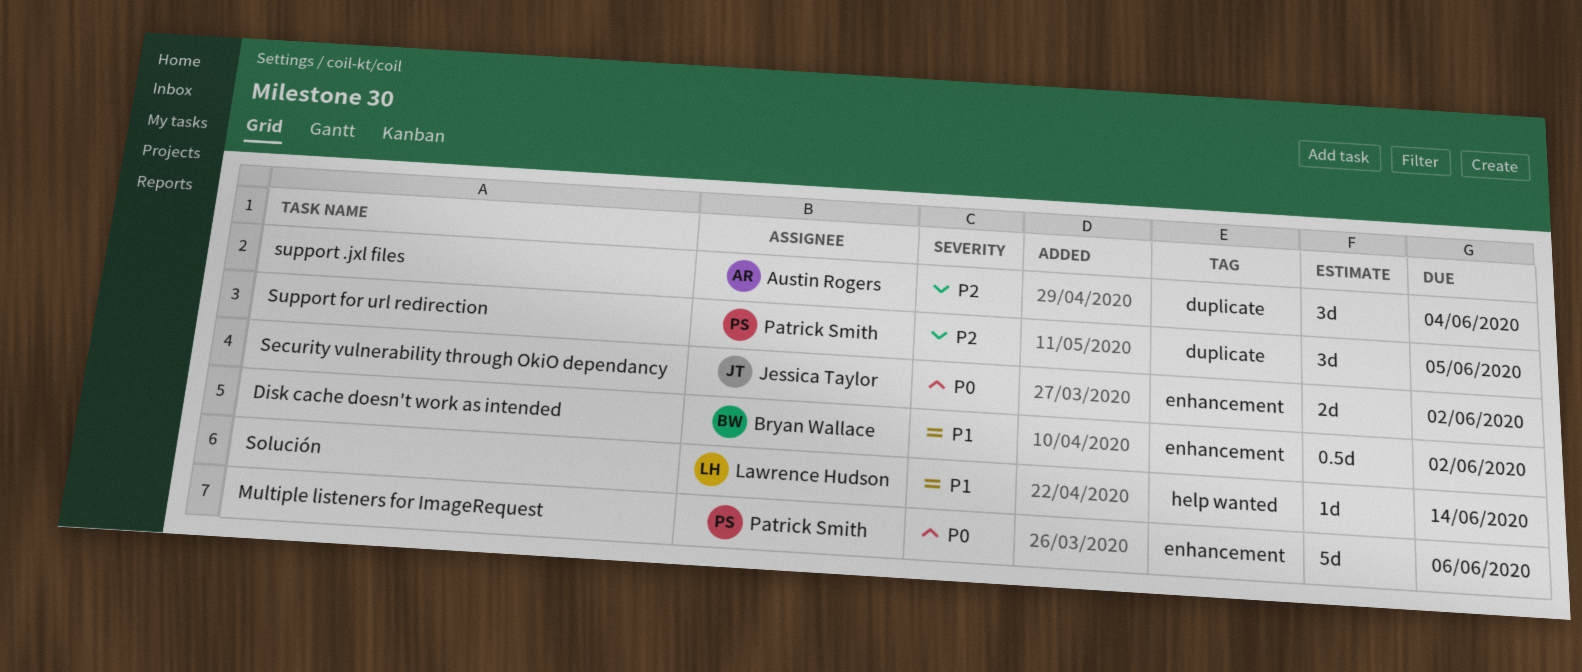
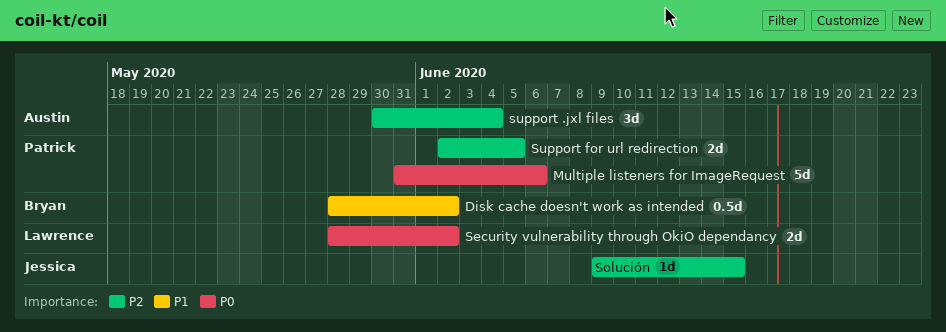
Security vulnerability through OkiO dependancy, owner: Jessica Taylor -> Lawrence Hudson
Solución, owner: Lawrence Hudson -> Jessica Taylor
Solución, priority: P1 -> P2
Solución, due: Jun 14 -> Jun 15
Support for url redirection, estimate: 3d -> 2d

